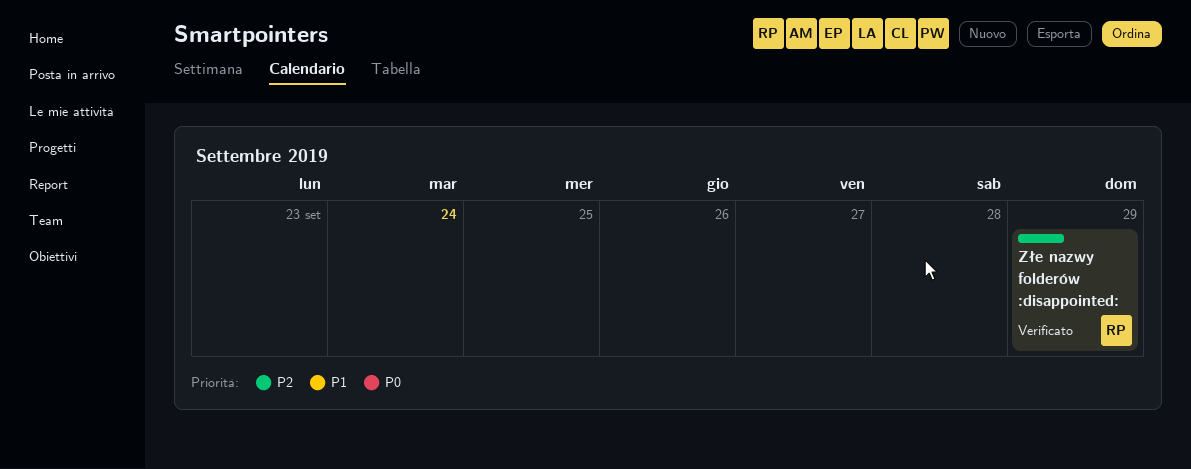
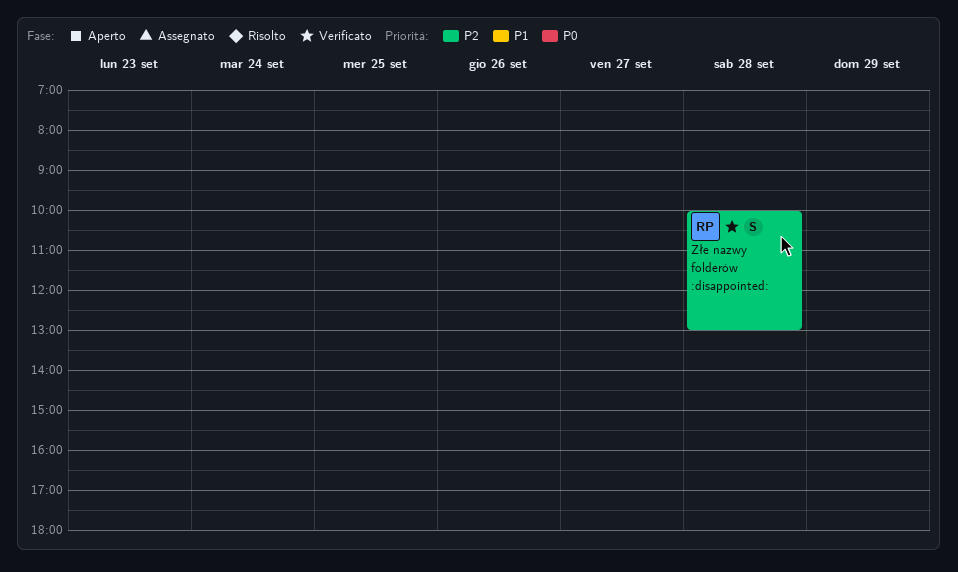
Złe nazwy folderów :disappointed:, day: Sep 29 -> Sep 28

